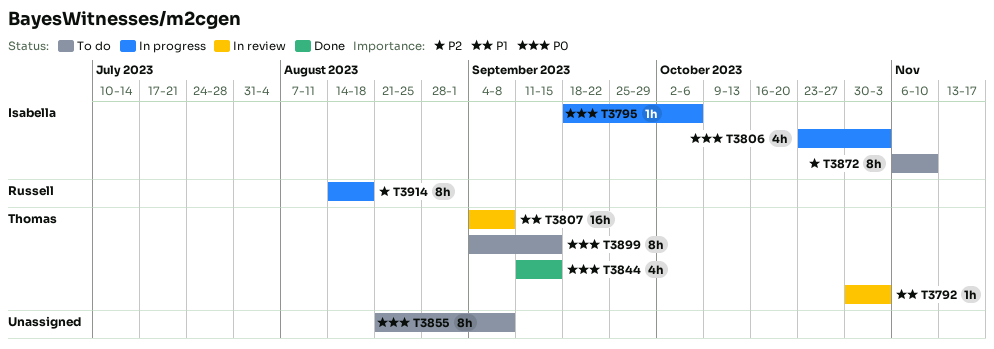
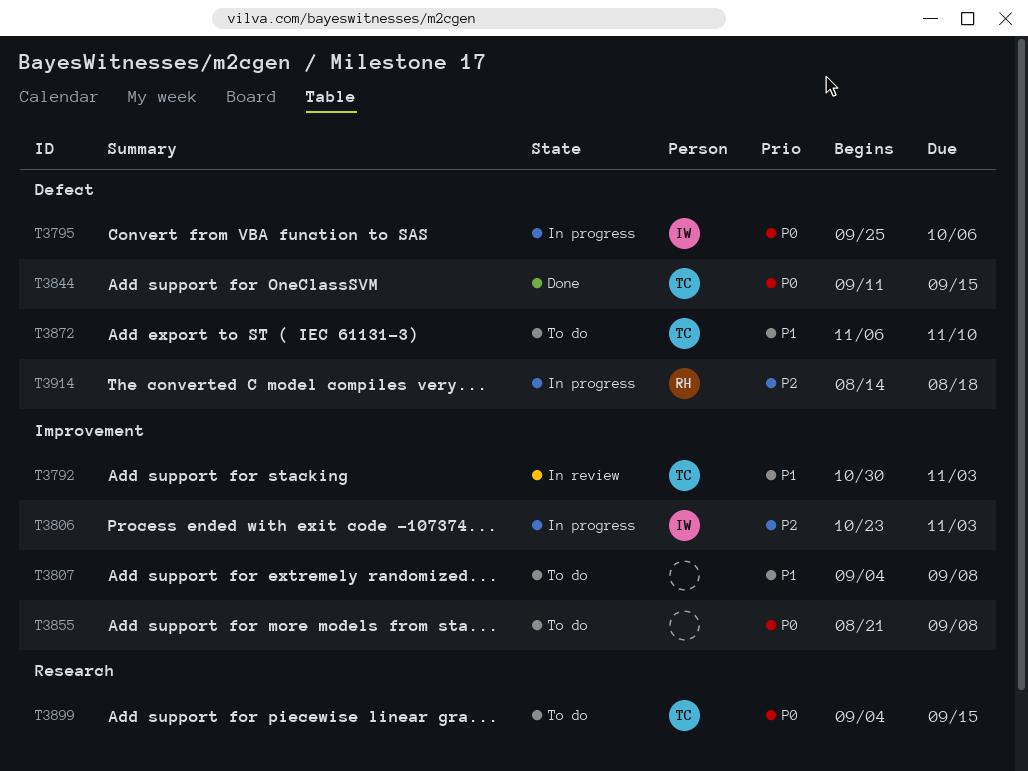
T3795, start: Sep 18 -> Sep 25
T3806, priority: P0 -> P2
T3807, status: In review -> To do
T3807, owner: Thomas -> none
T3872, owner: Isabella -> Thomas
T3872, priority: P2 -> P1

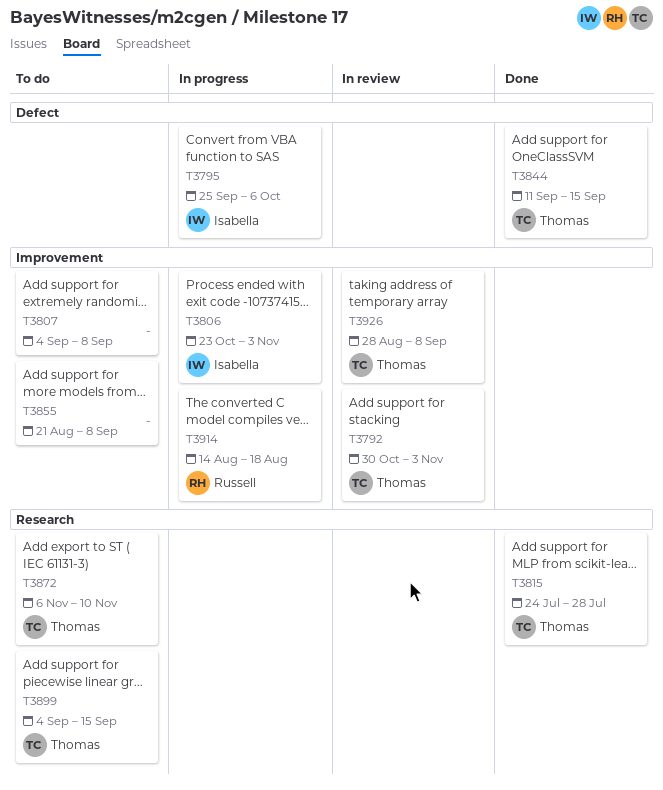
T3815: none -> present
T3872, label: Defect -> Research
T3914, label: Defect -> Improvement
T3926: none -> present

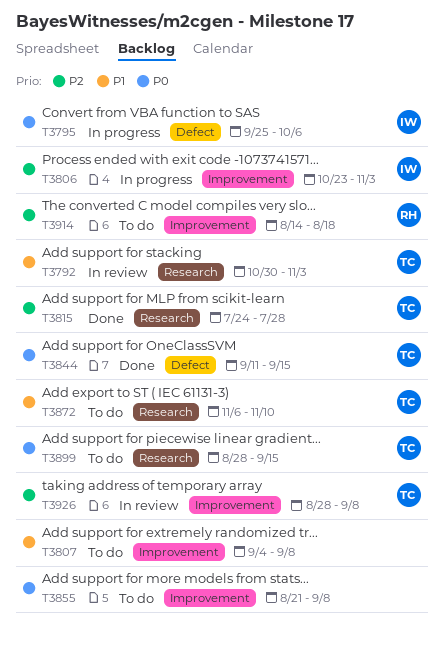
T3792, label: Improvement -> Research
T3899, start: Sep 4 -> Aug 28
T3914, status: In progress -> To do

